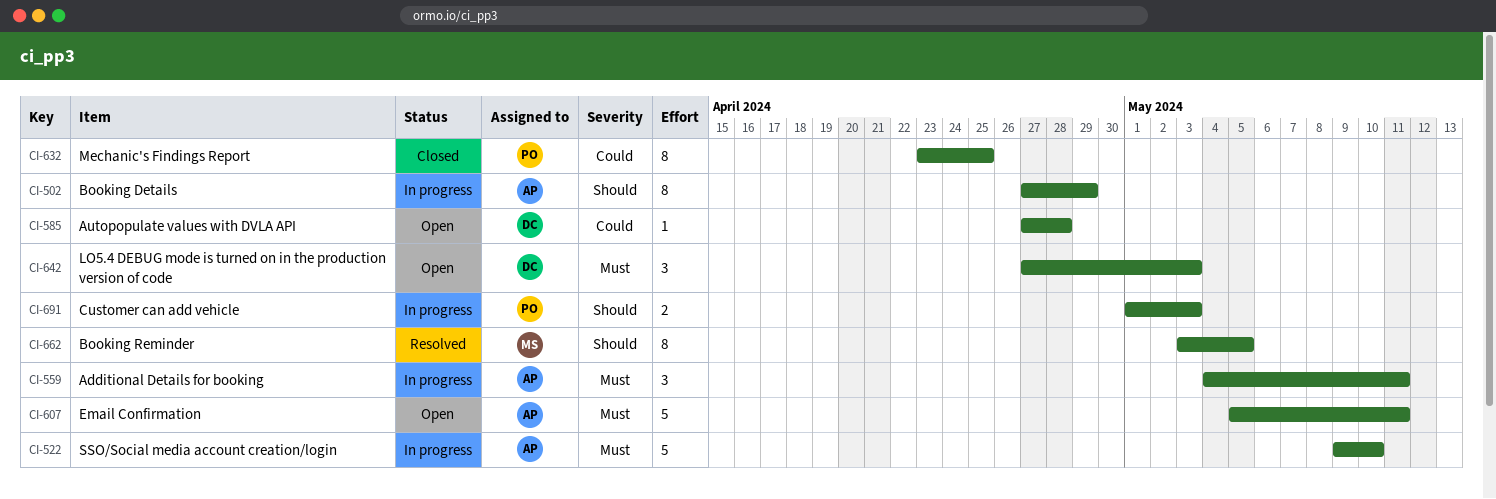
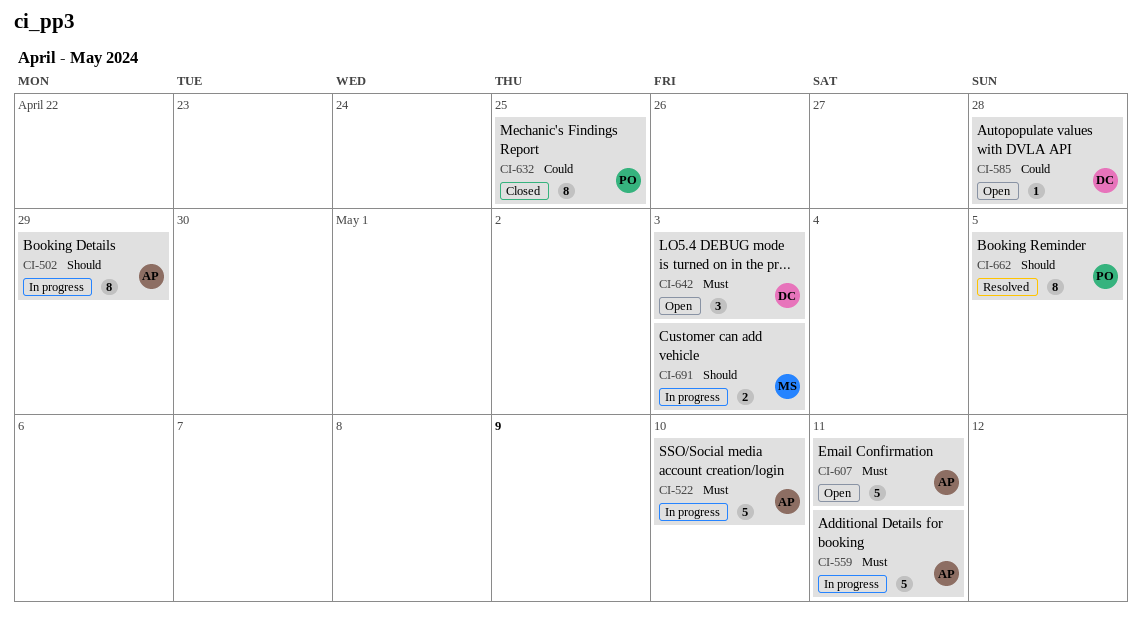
CI-559, estimate: 3 -> 5
CI-662, owner: MS -> PO
CI-691, owner: PO -> MS

